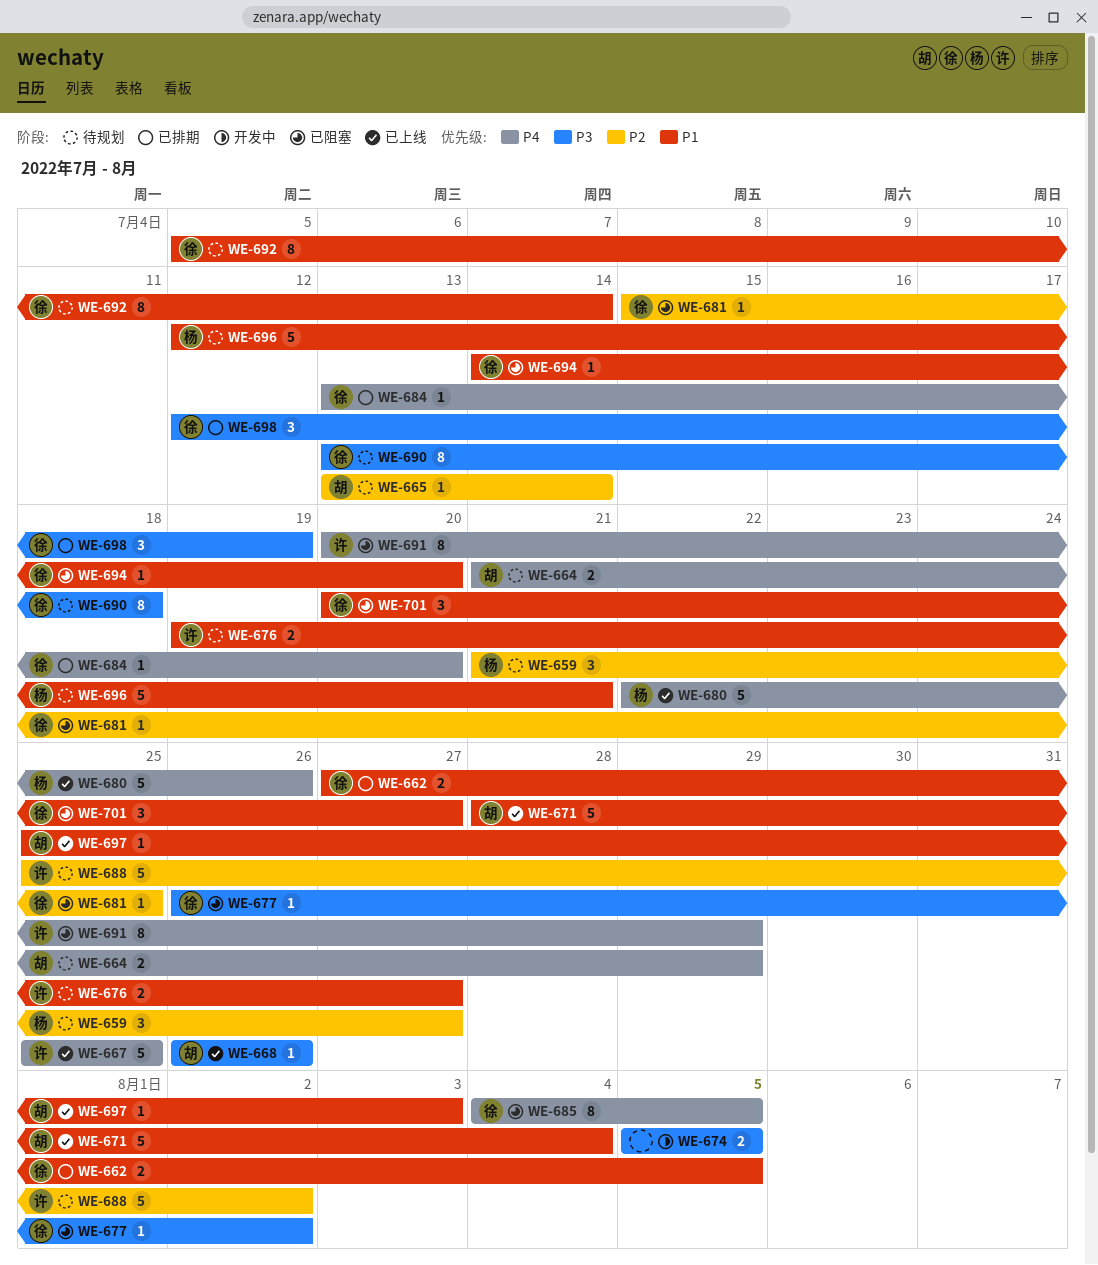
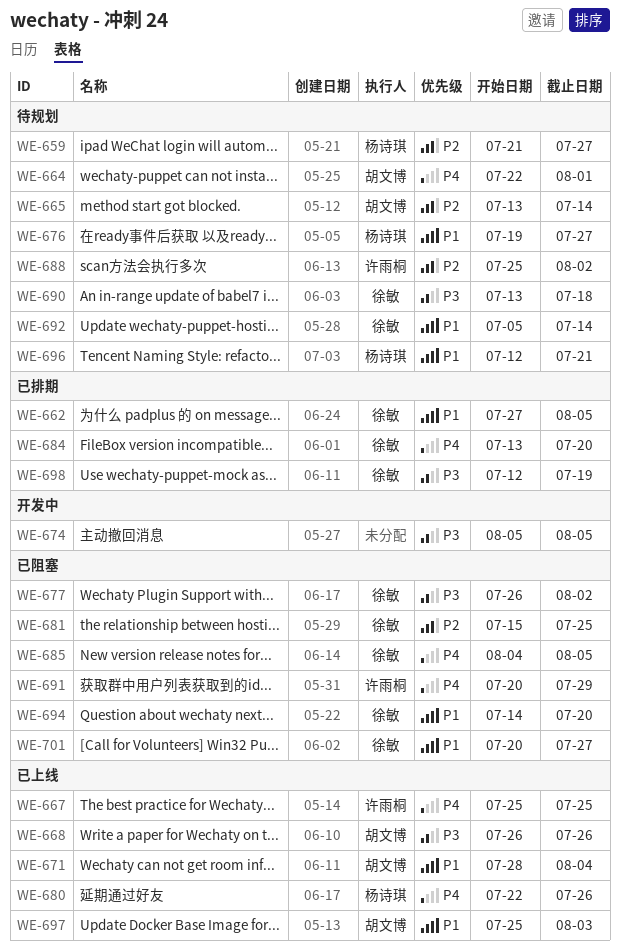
WE-664, start: Jul 21 -> Jul 22
WE-664, due: Jul 29 -> Aug 1
WE-676, owner: 许雨桐 -> 杨诗琪

